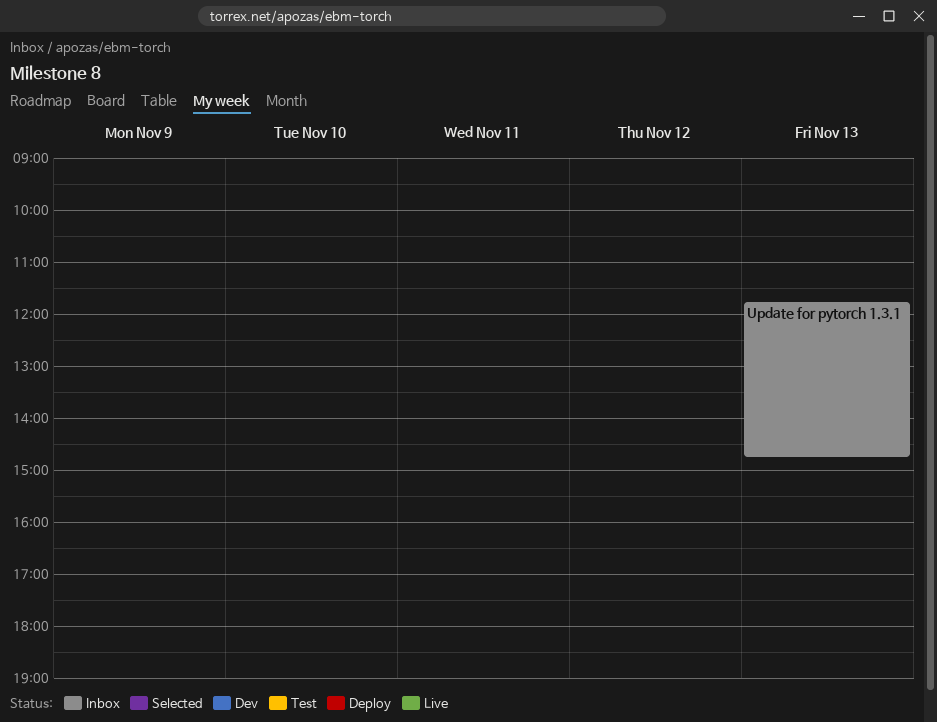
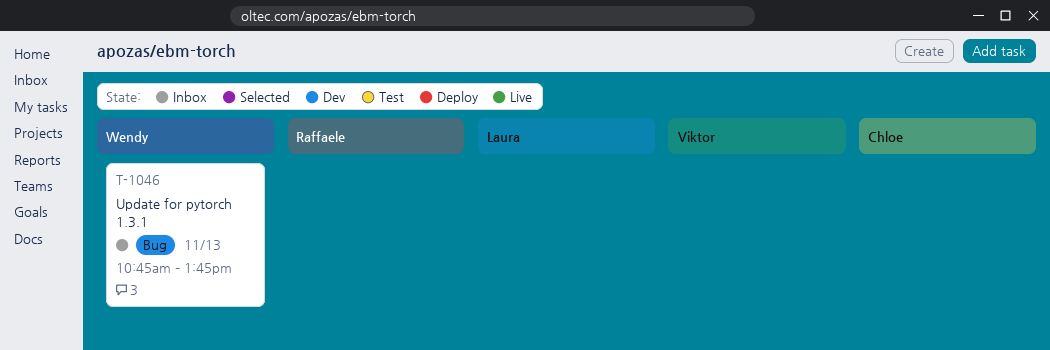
Update for pytorch 1.3.1, begins: 11:45 -> 10:45
Update for pytorch 1.3.1, ends: 14:45 -> 13:45

